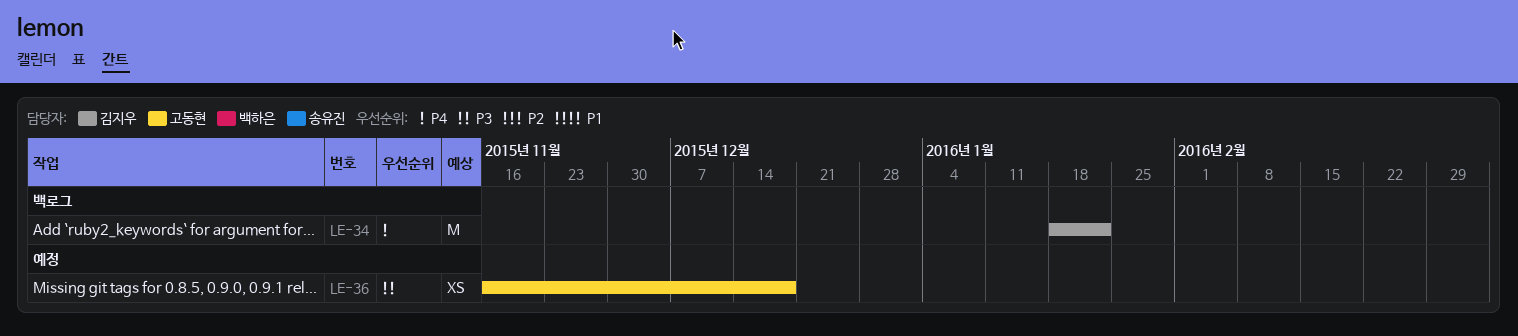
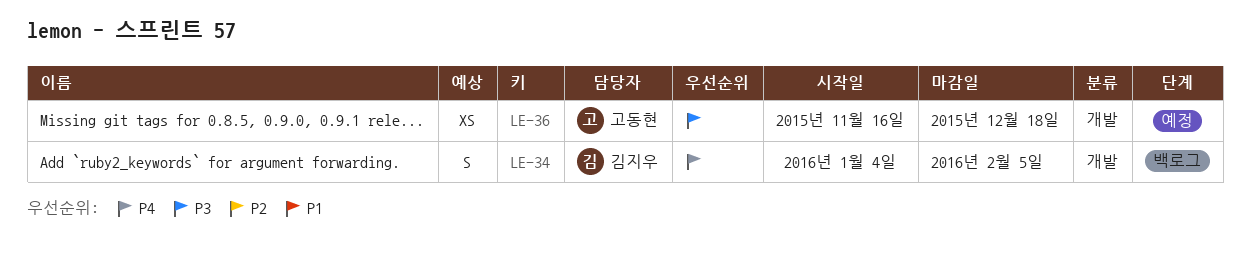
LE-34, estimate: M -> S
LE-34, start: Jan 18 -> Jan 4
LE-34, due: Jan 22 -> Feb 5

